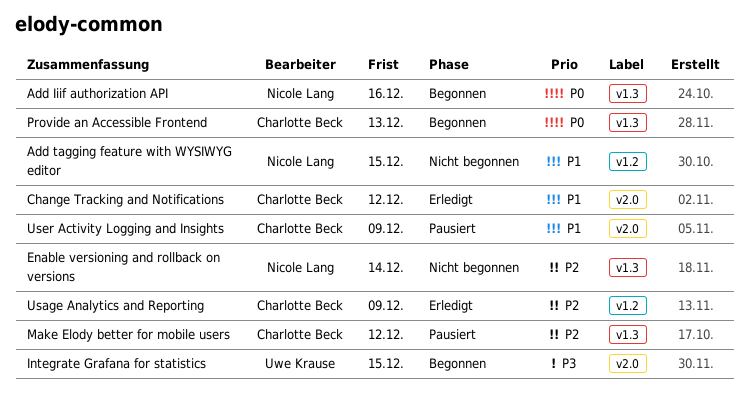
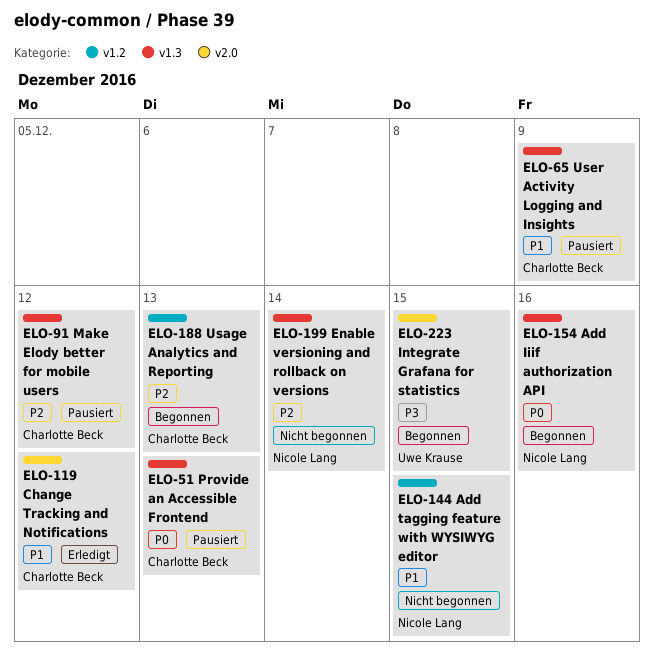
Provide an Accessible Frontend, status: Begonnen -> Pausiert
Usage Analytics and Reporting, status: Erledigt -> Begonnen
Usage Analytics and Reporting, due: Dec 9 -> Dec 13
User Activity Logging and Insights, label: v2.0 -> v1.3

